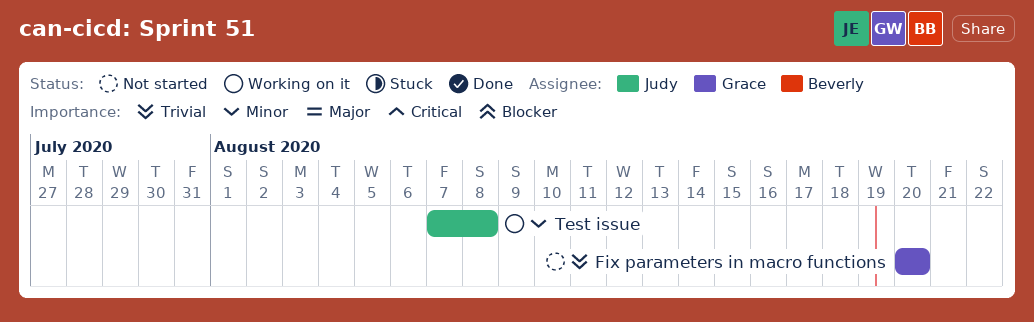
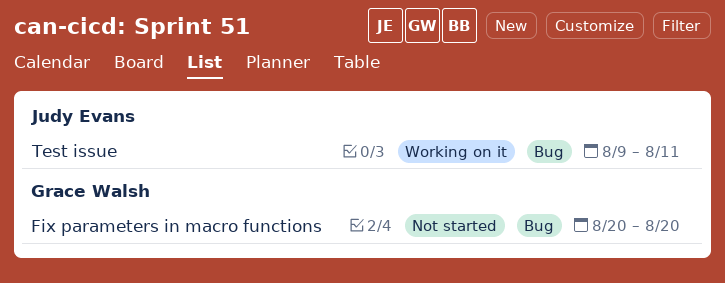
Test issue, start: Aug 7 -> Aug 9
Test issue, due: Aug 8 -> Aug 11

